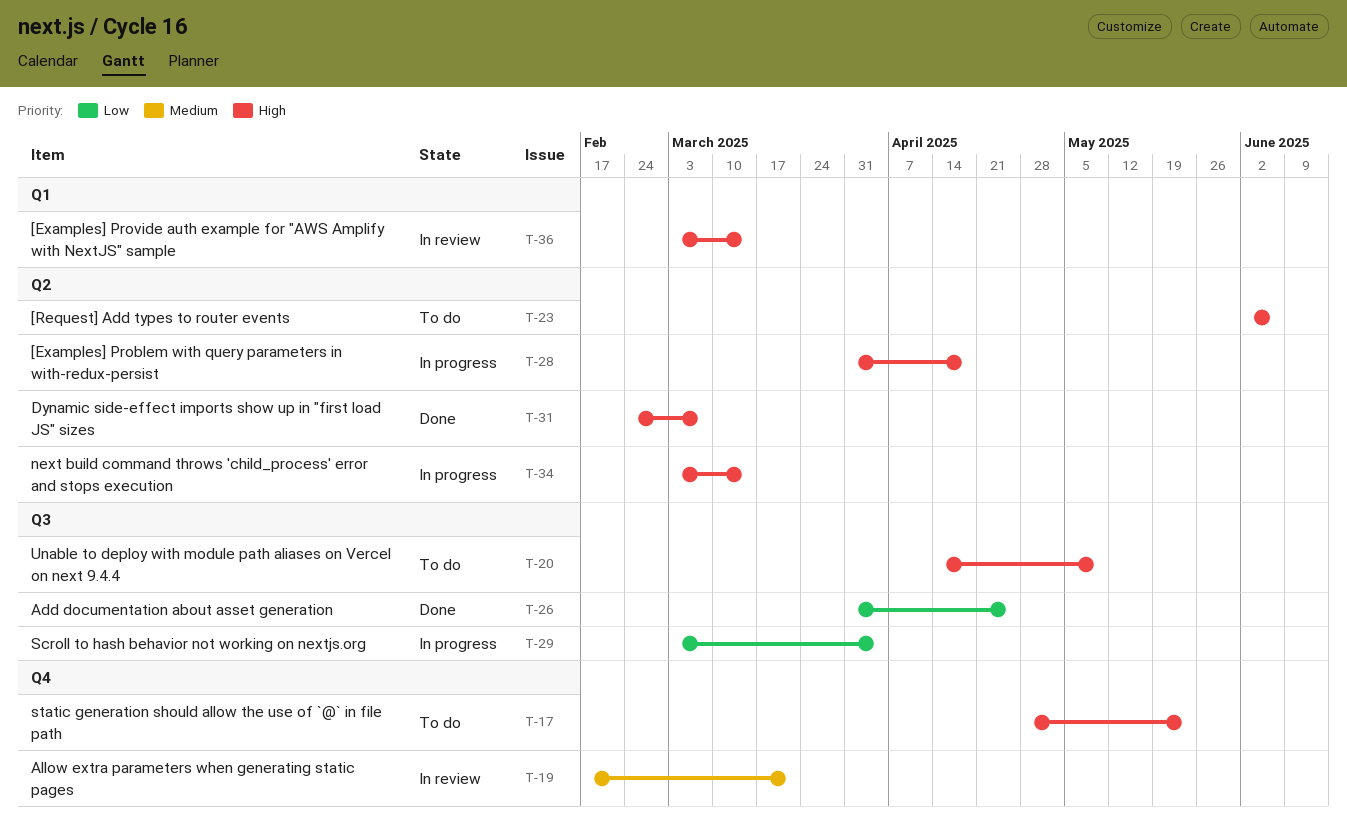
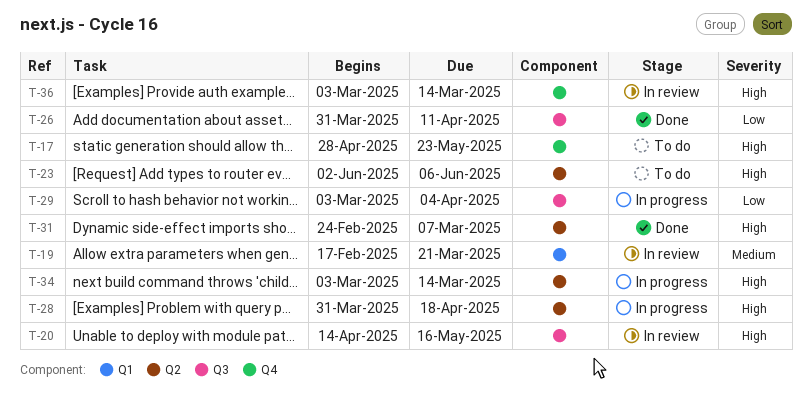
T-19, label: Q4 -> Q1
T-20, status: To do -> In review
T-20, due: May 9 -> May 16
T-26, due: Apr 25 -> Apr 11
T-36, label: Q1 -> Q4

